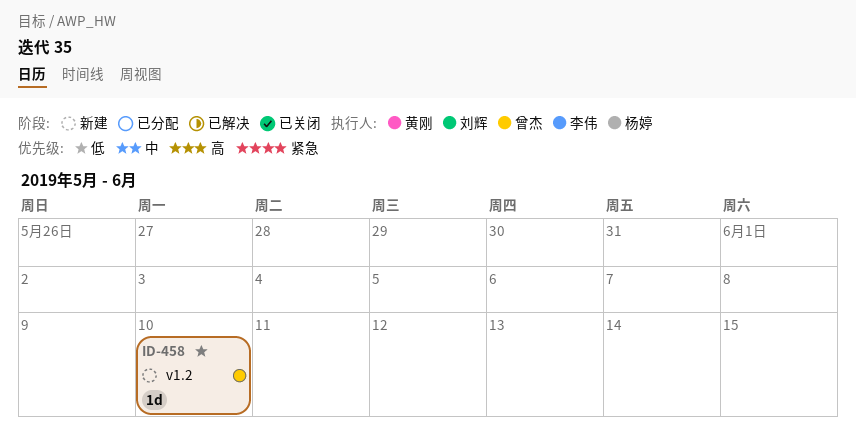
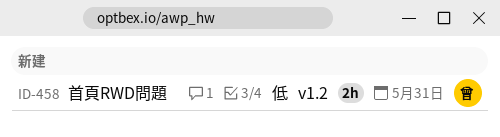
ID-458, estimate: 1d -> 2h
ID-458, due: Jun 10 -> May 31

